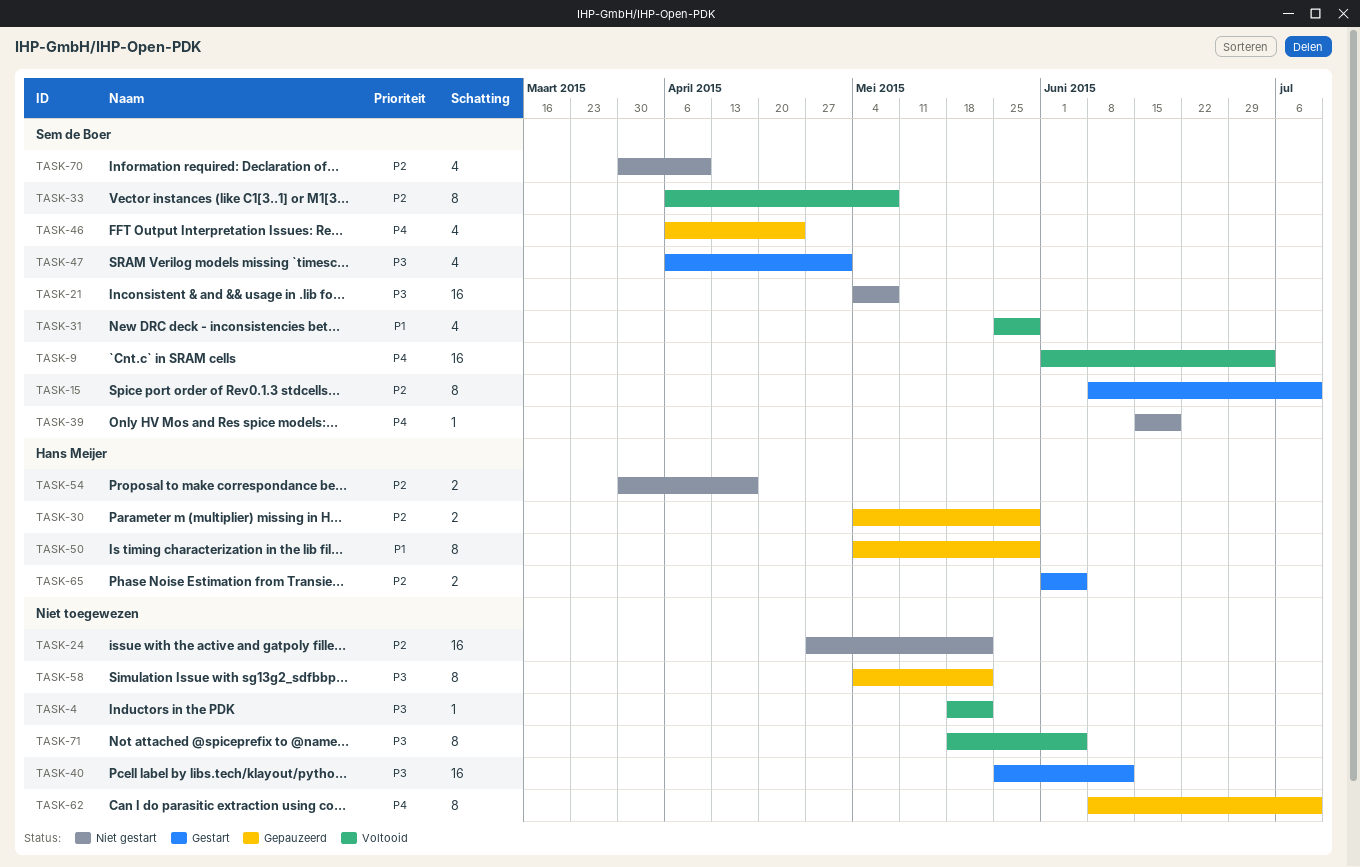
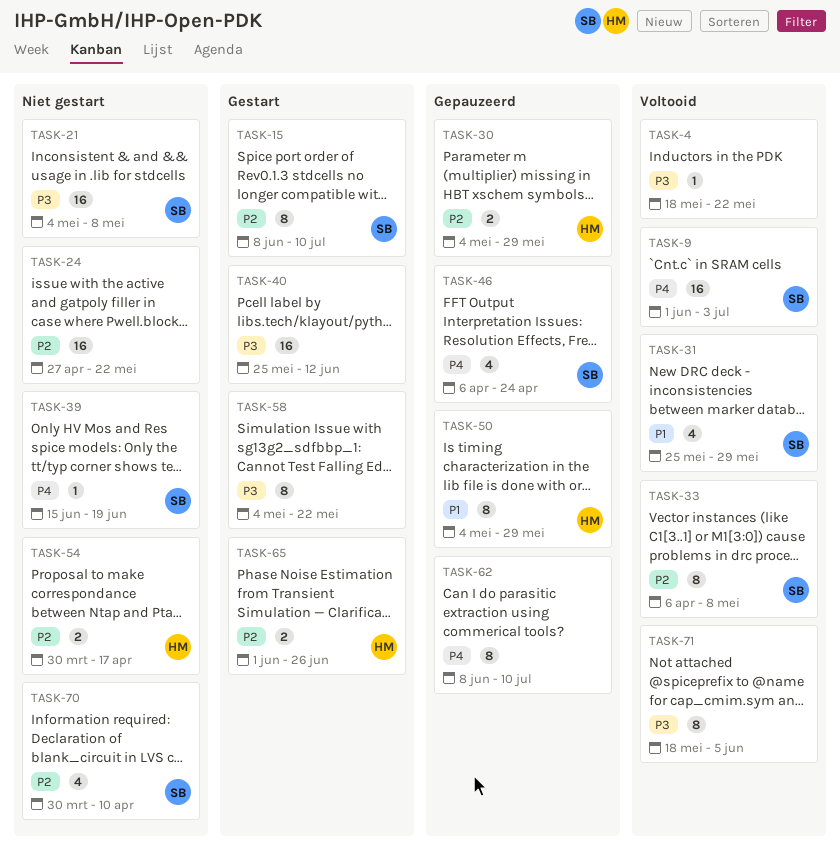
TASK-47: present -> none
TASK-58, status: Gepauzeerd -> Gestart
TASK-65, due: Jun 5 -> Jun 26

